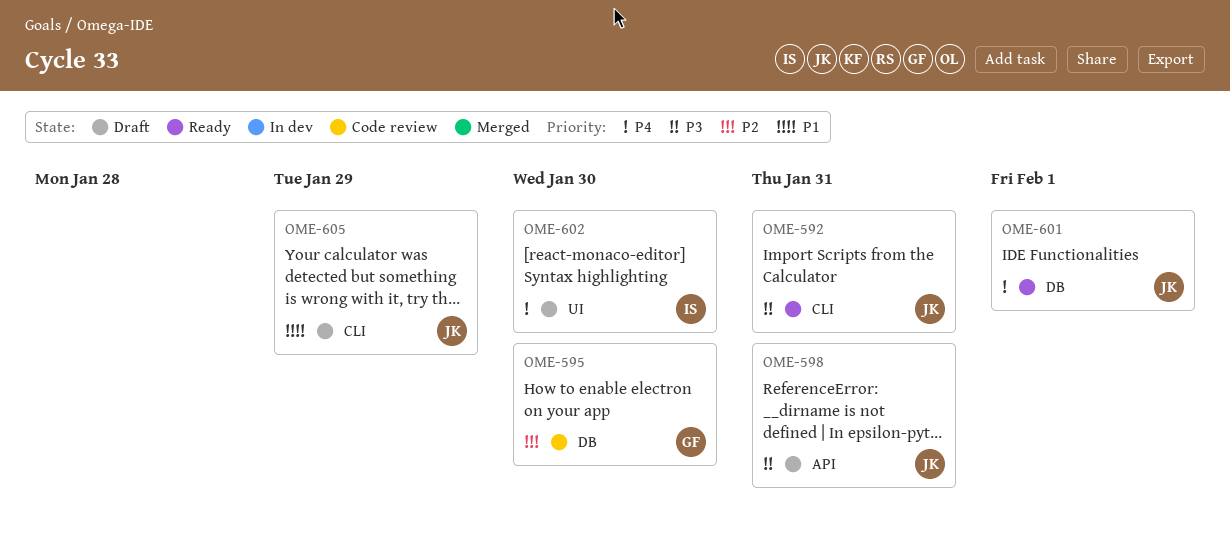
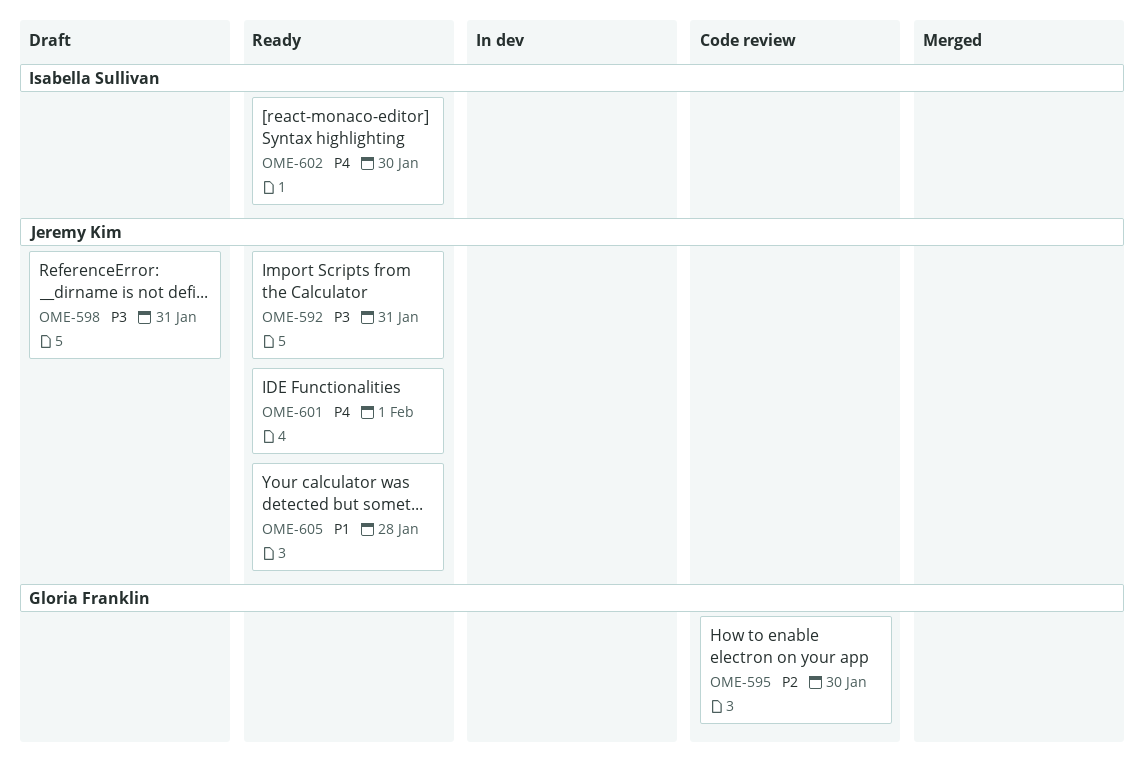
OME-602, status: Draft -> Ready
OME-605, status: Draft -> Ready
OME-605, due: Jan 29 -> Jan 28

